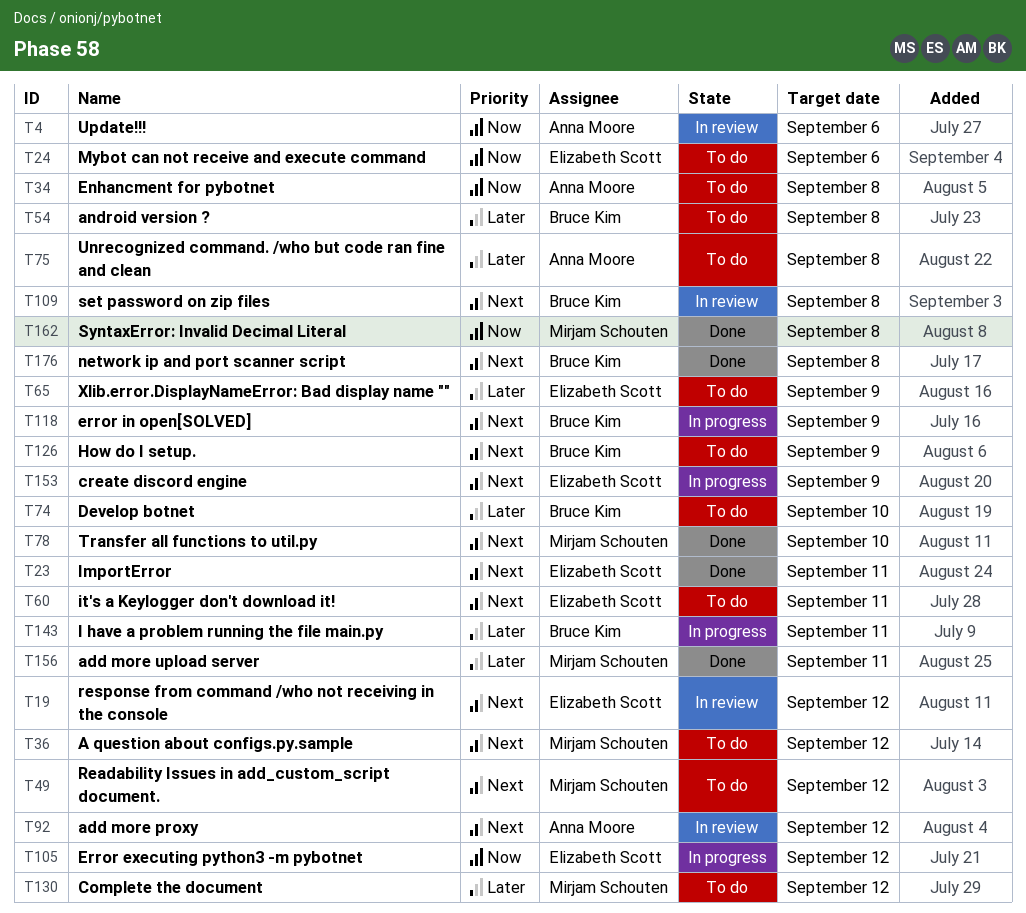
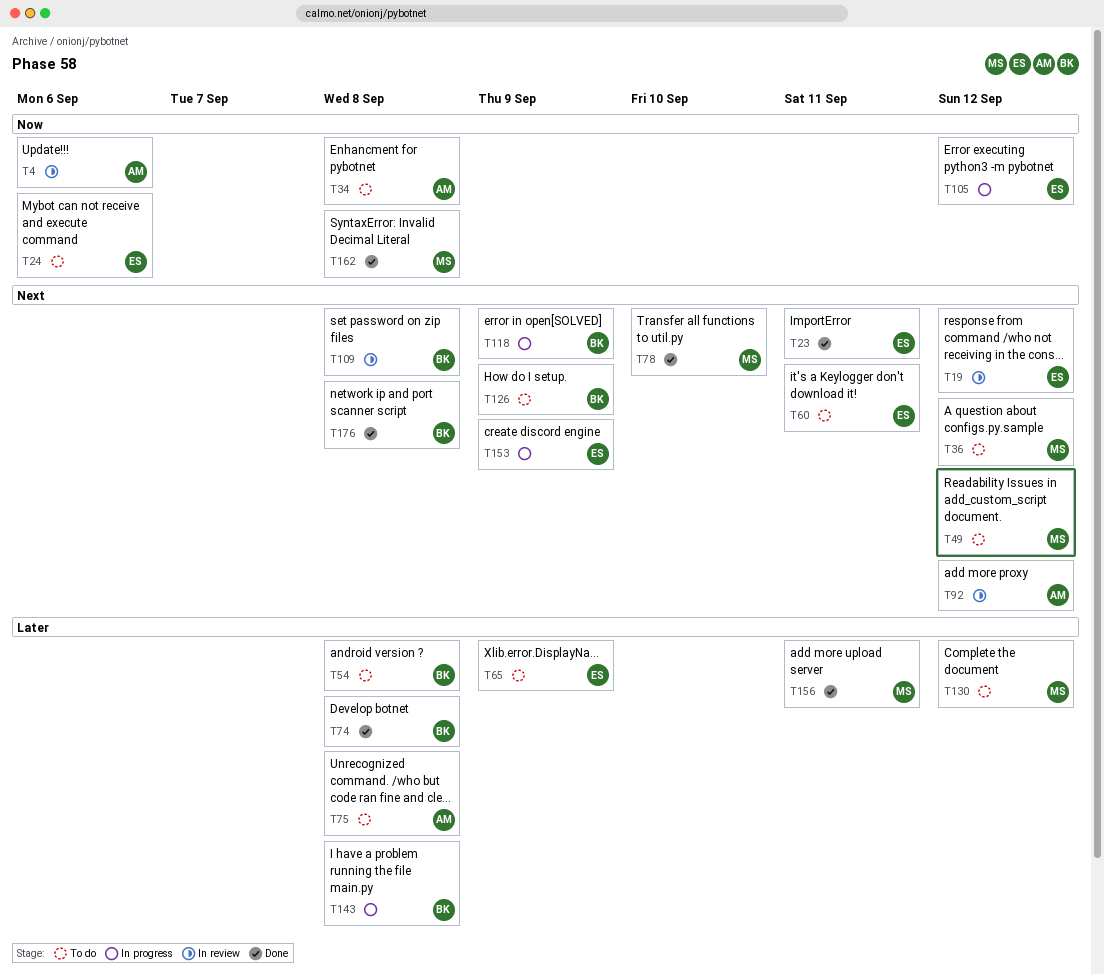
T74, status: To do -> Done
T74, due: Sep 10 -> Sep 8
T143, due: Sep 11 -> Sep 8

